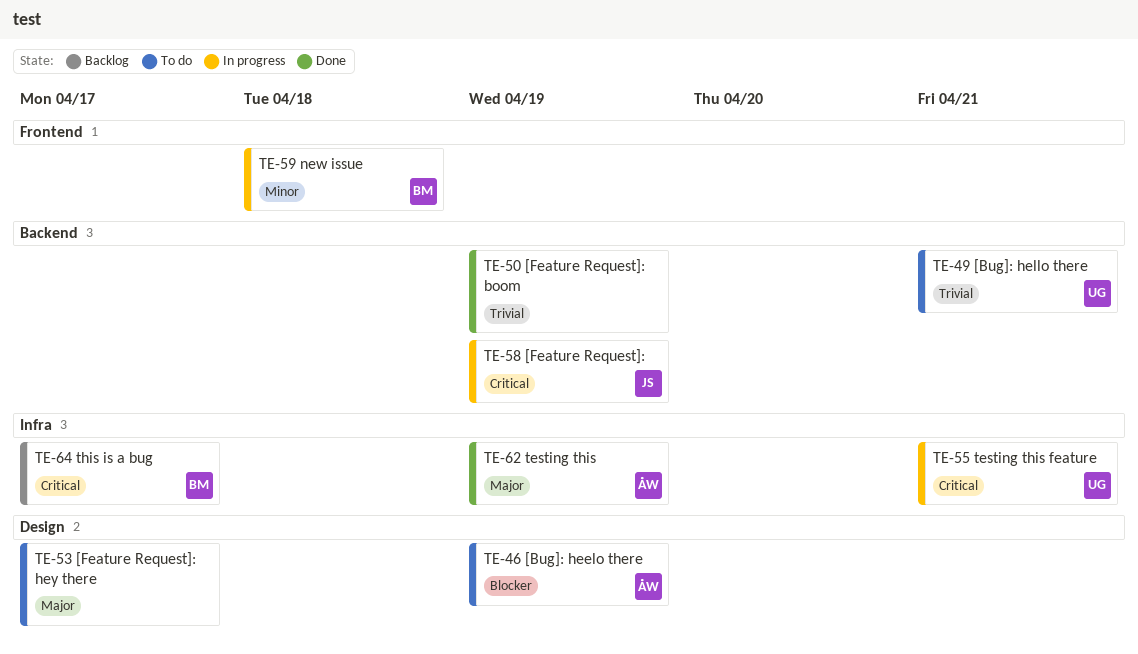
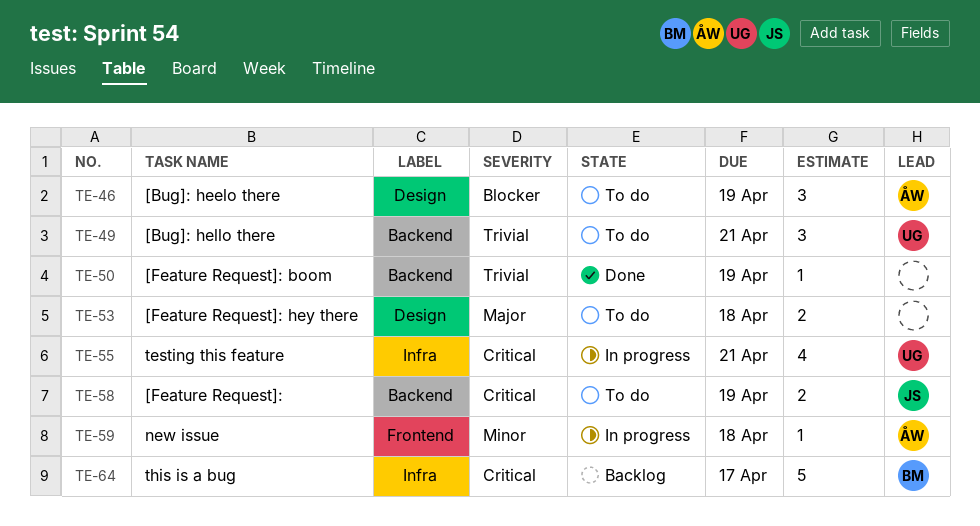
TE-53, due: Apr 17 -> Apr 18
TE-58, status: In progress -> To do
TE-59, owner: BM -> ÅW
TE-62: present -> none

